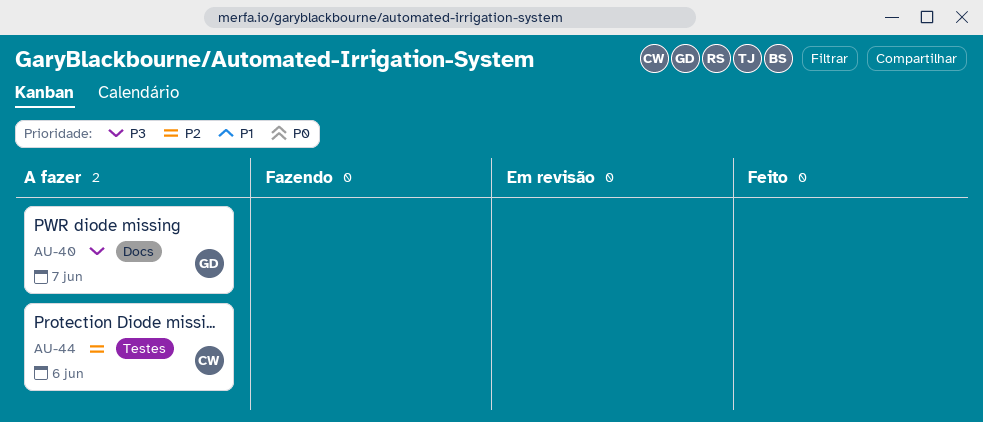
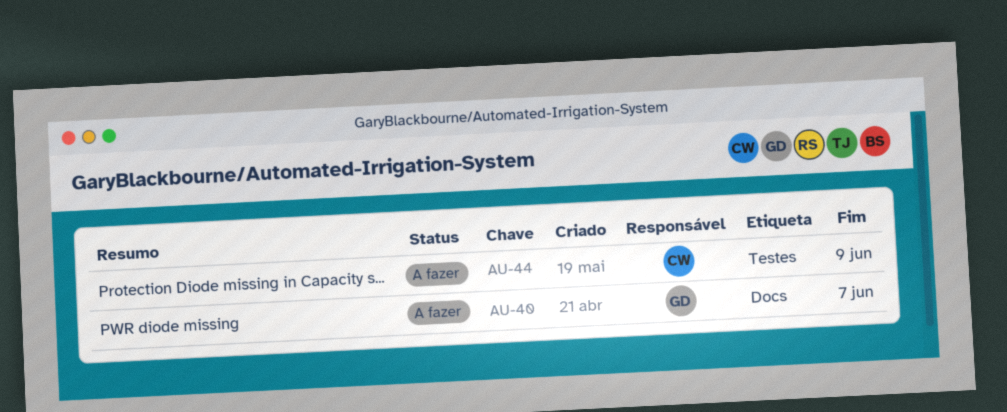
AU-44, due: Jun 6 -> Jun 9

